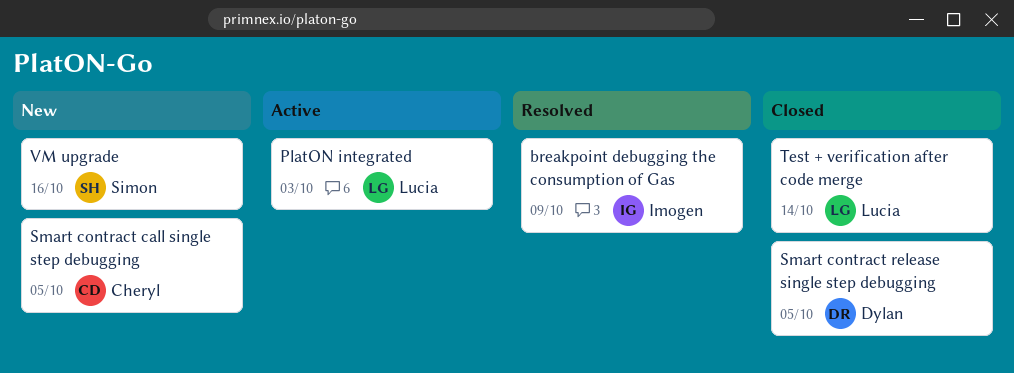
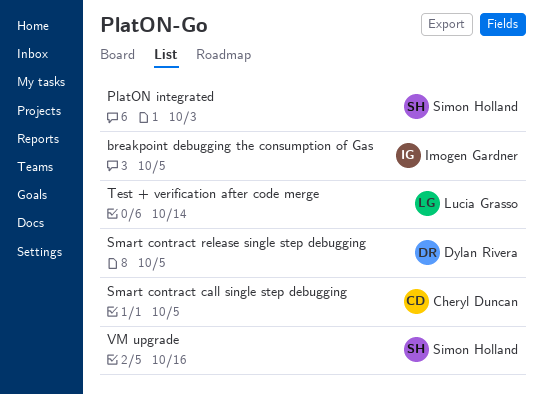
breakpoint debugging the consumption of Gas, due: Oct 9 -> Oct 5
PlatON integrated, owner: Lucia Grasso -> Simon Holland

